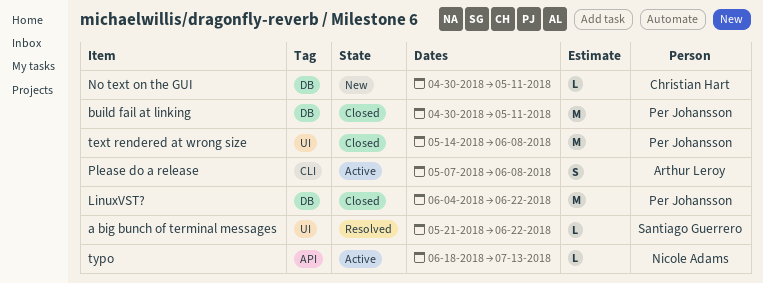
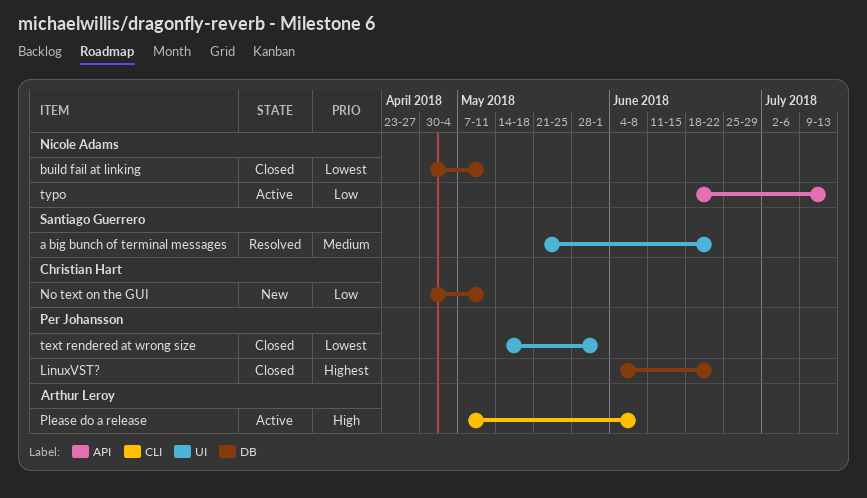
build fail at linking, owner: Per Johansson -> Nicole Adams
text rendered at wrong size, due: Jun 8 -> Jun 1

